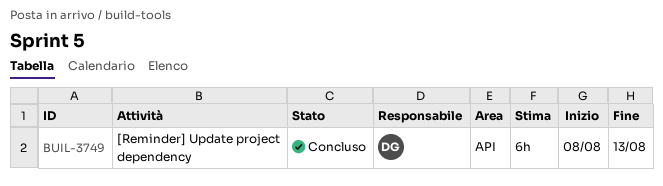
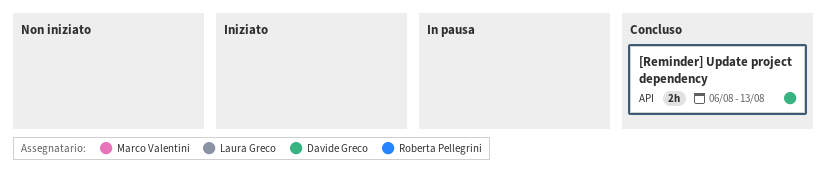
[Reminder] Update project dependency, estimate: 6h -> 2h
[Reminder] Update project dependency, start: Aug 8 -> Aug 6

